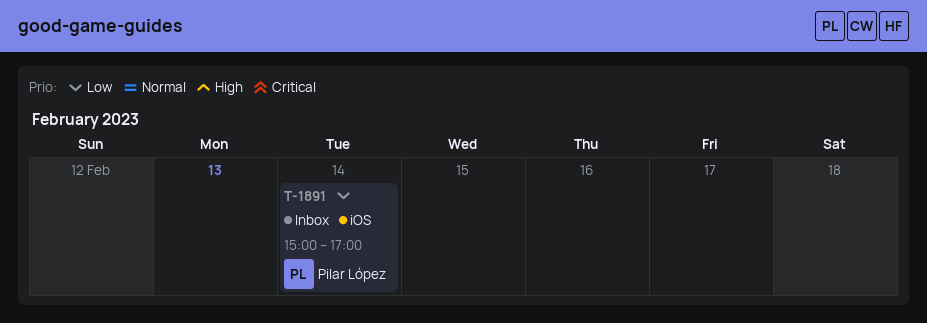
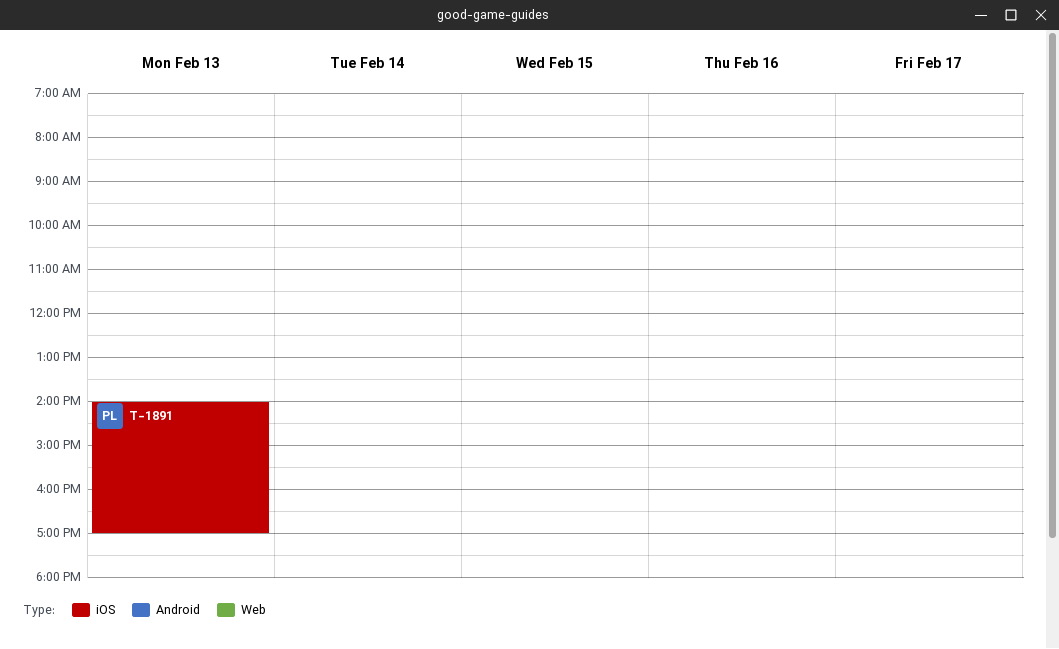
T-1891, day: Feb 14 -> Feb 13
T-1891, begins: 15:00 -> 14:00

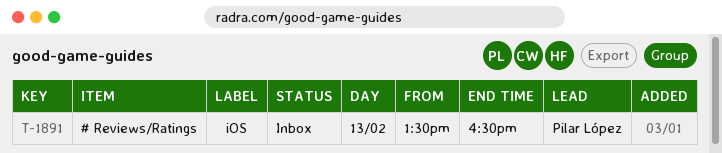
T-1891, begins: 14:00 -> 13:30
T-1891, ends: 17:00 -> 16:30

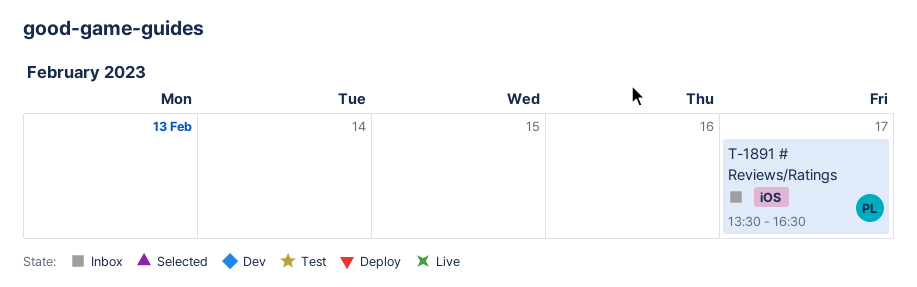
T-1891, day: Feb 13 -> Feb 17

